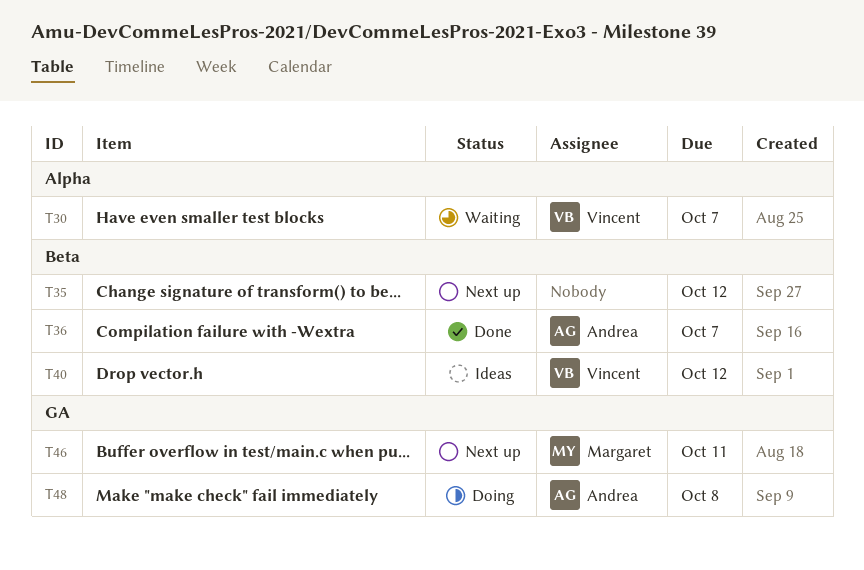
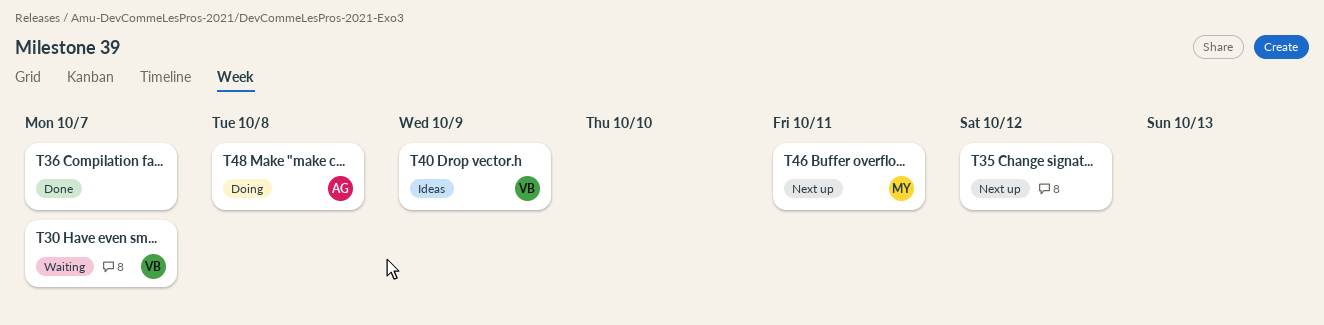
T36, owner: Andrea -> none
T40, due: Oct 12 -> Oct 9

